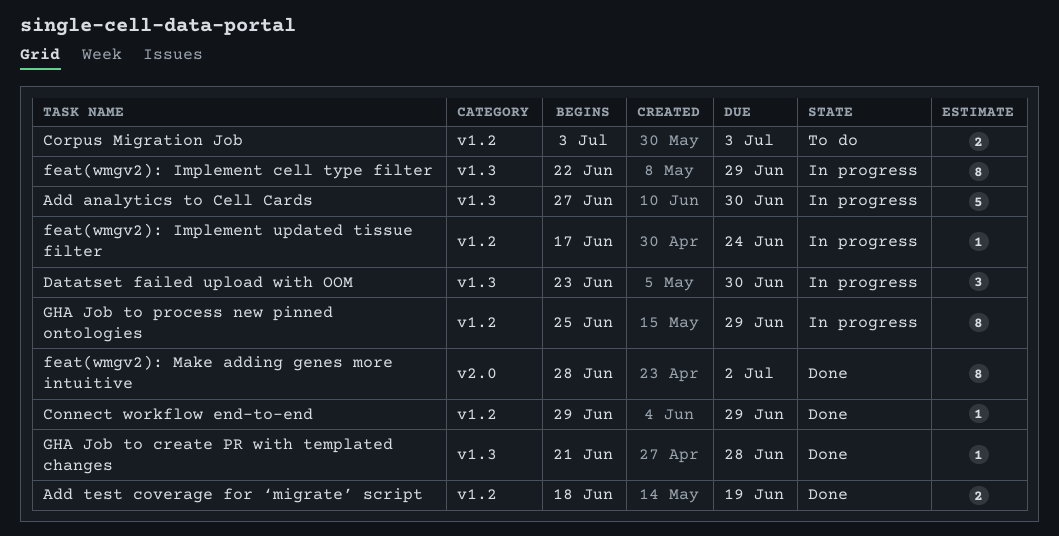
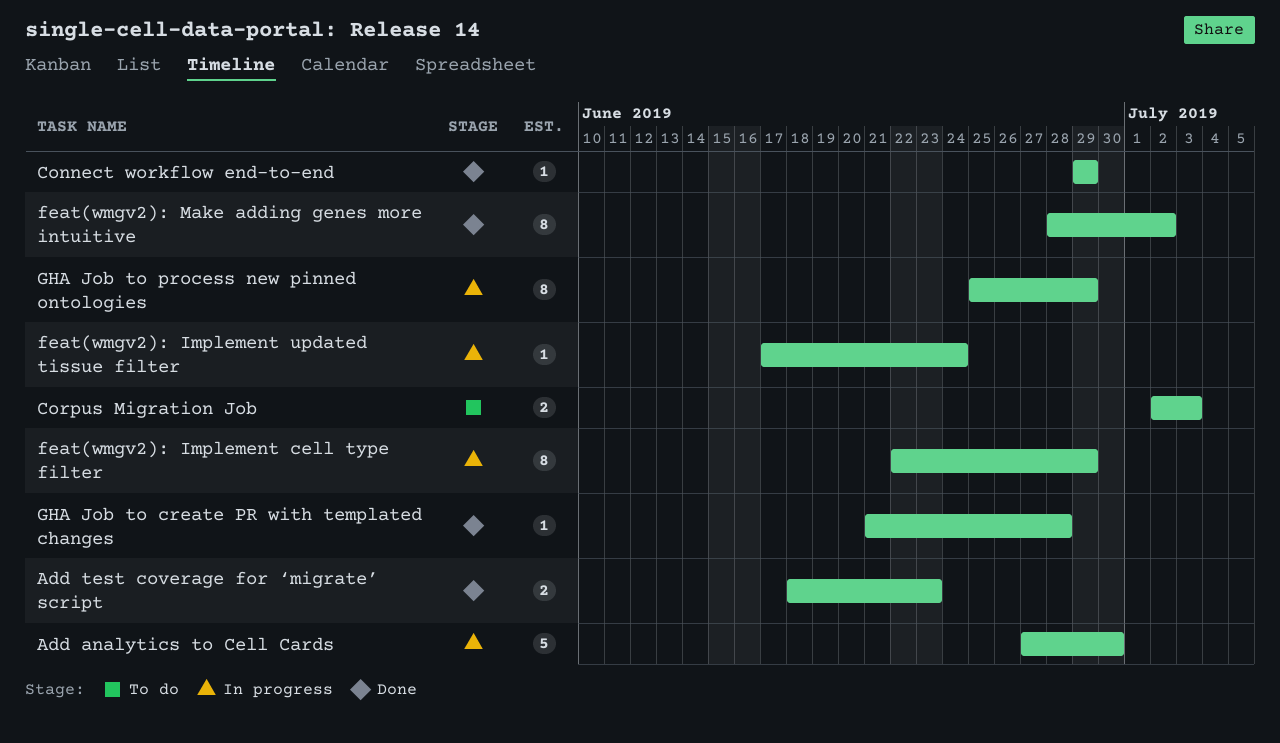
Add test coverage for ‘migrate’ script, due: Jun 19 -> Jun 23
Corpus Migration Job, start: Jul 3 -> Jul 2
Datatset failed upload with OOM: present -> none

